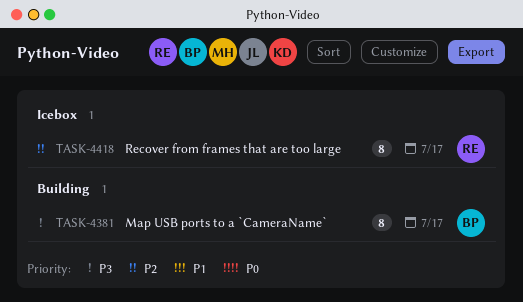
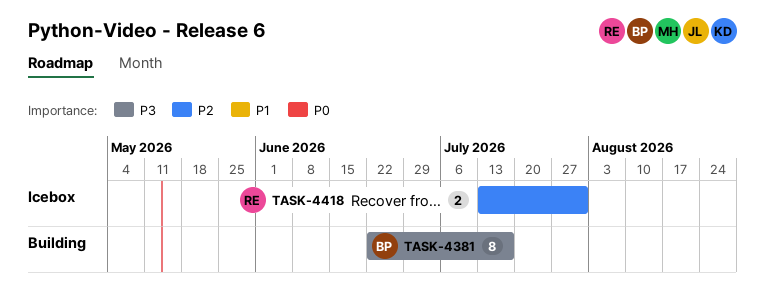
TASK-4418, estimate: 8 -> 2
TASK-4418, due: Jul 17 -> Jul 31

